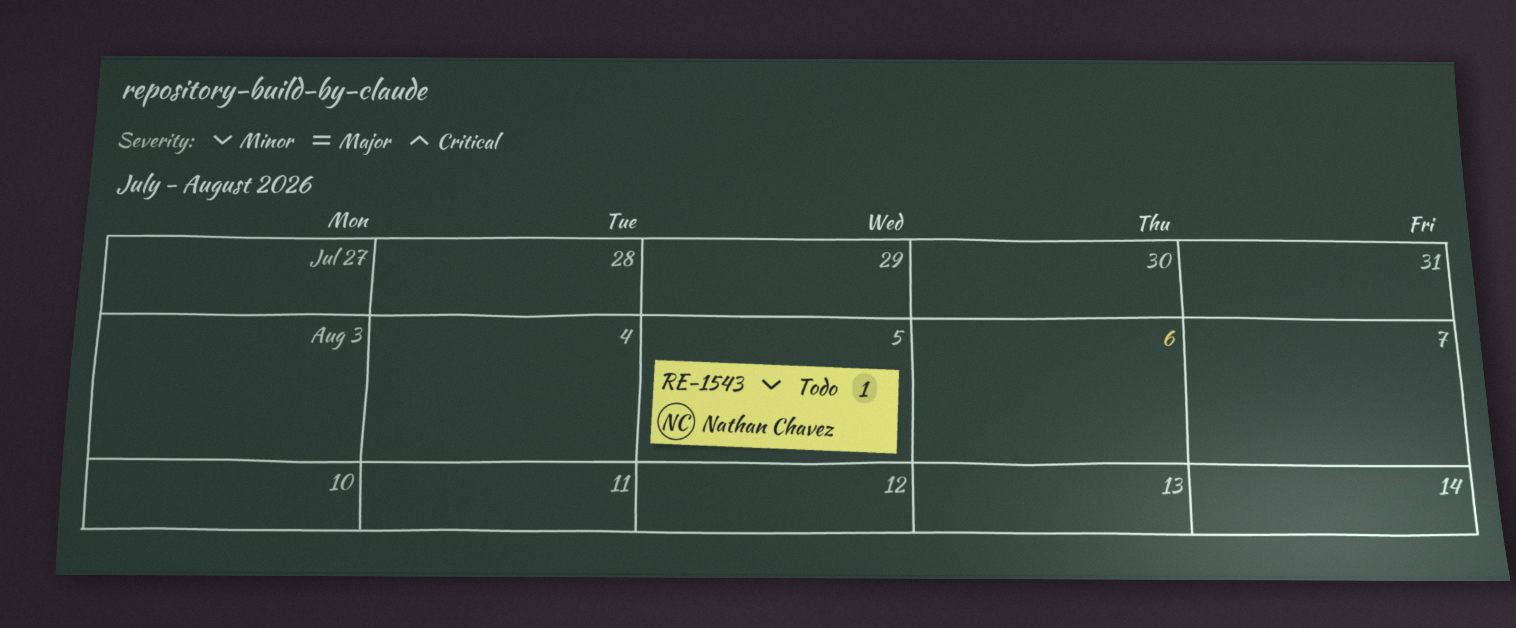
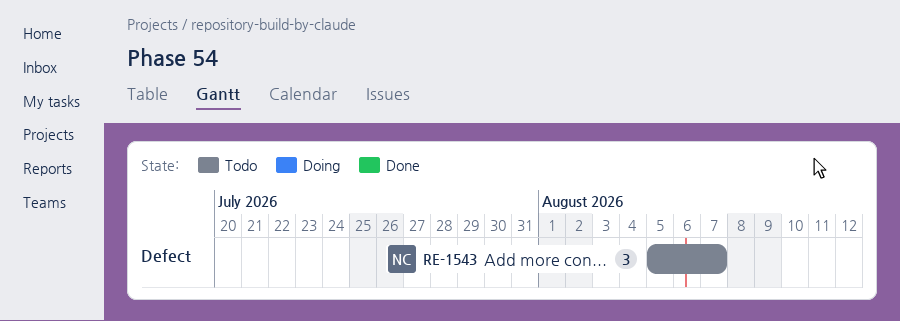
RE-1543, estimate: 1 -> 3
RE-1543, due: Aug 5 -> Aug 7

